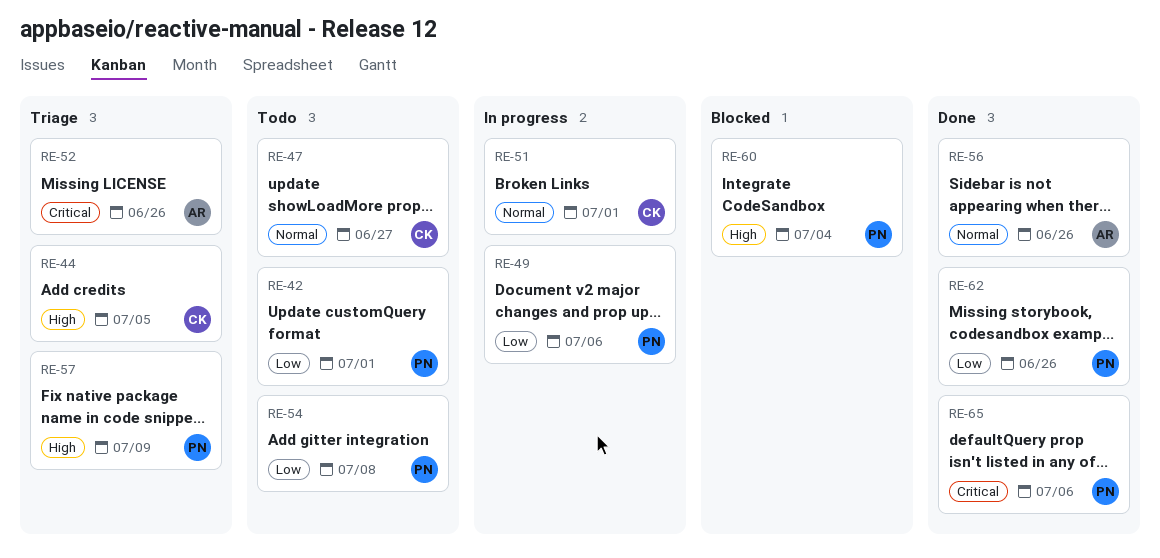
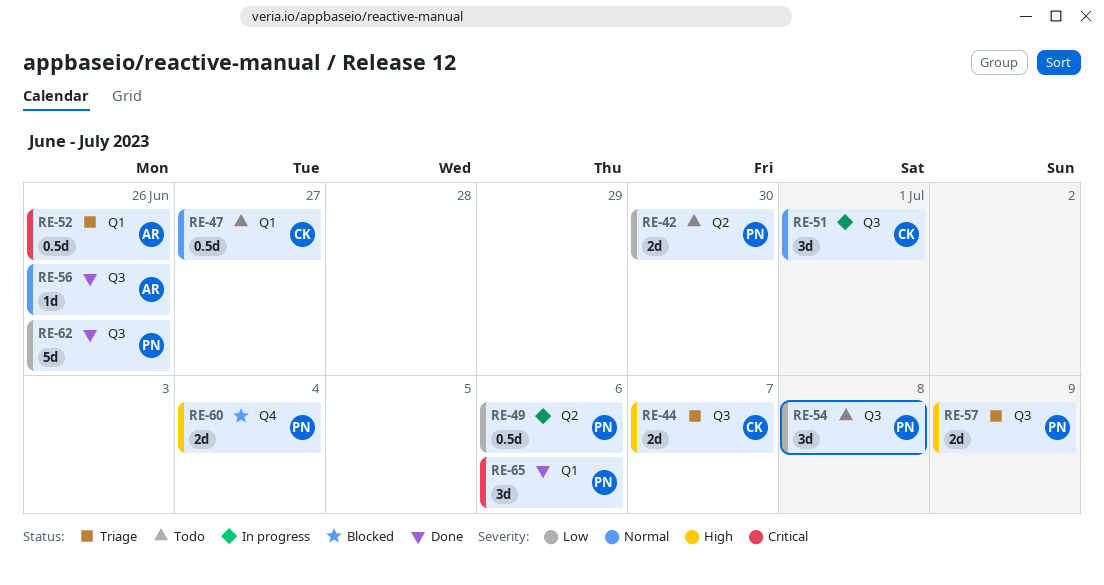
RE-42, due: Jul 1 -> Jun 30
RE-44, due: Jul 5 -> Jul 7

